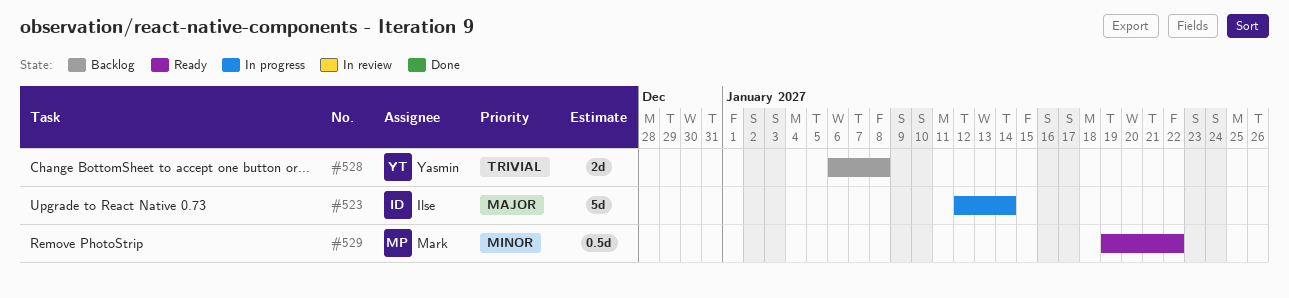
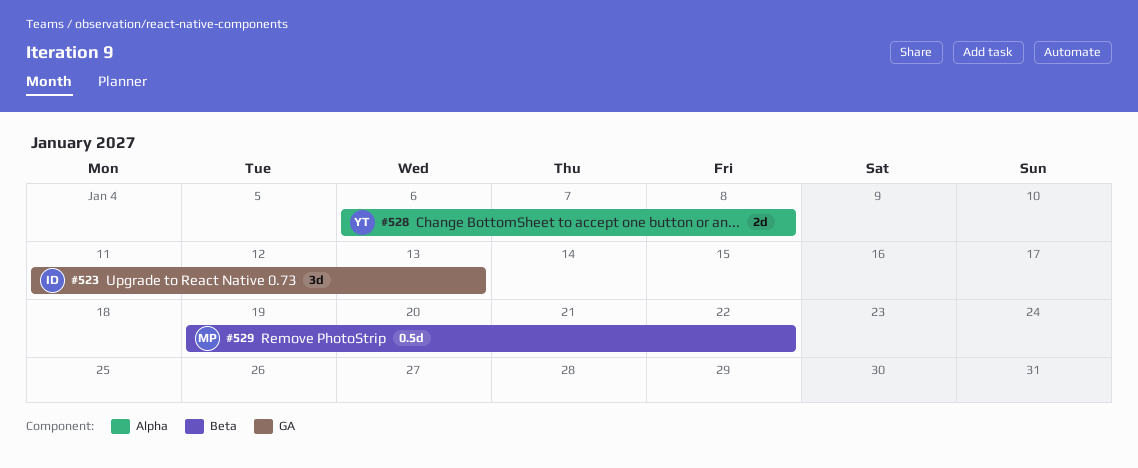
#523, estimate: 5d -> 3d
#523, start: Jan 12 -> Jan 11
#523, due: Jan 14 -> Jan 13

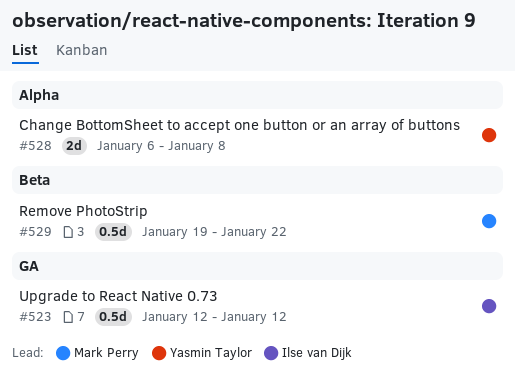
#523, estimate: 3d -> 0.5d
#523, start: Jan 11 -> Jan 12
#523, due: Jan 13 -> Jan 12

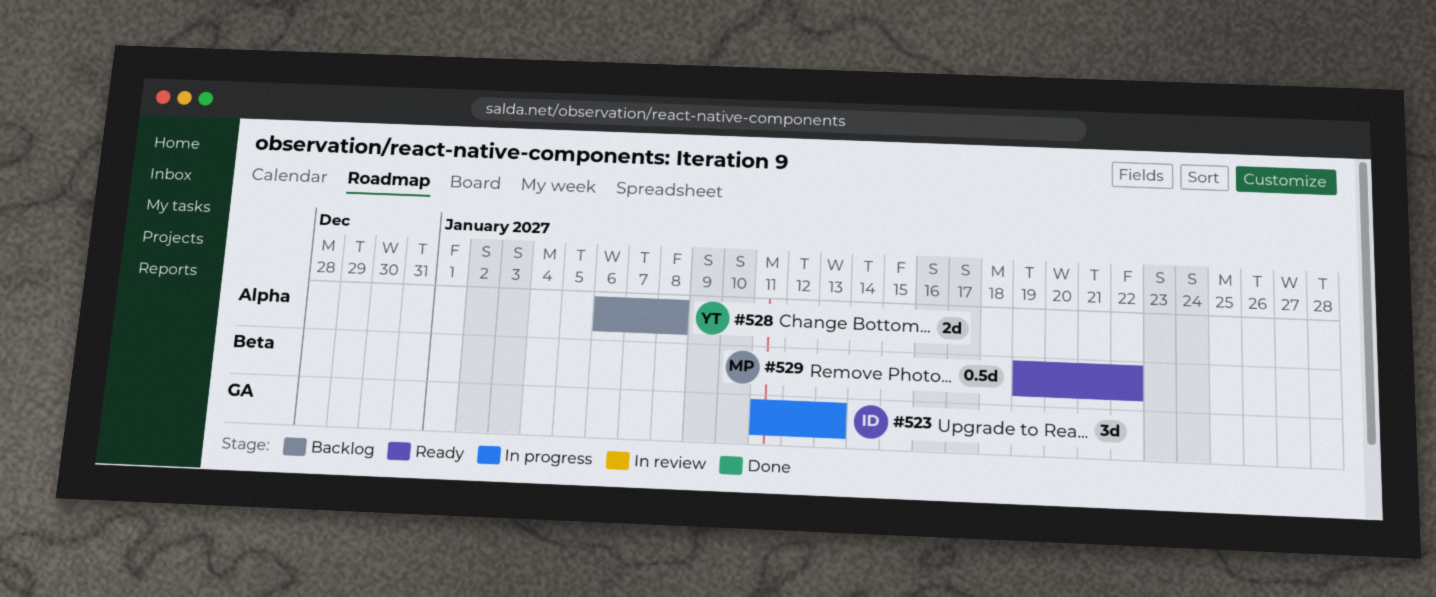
#523, estimate: 0.5d -> 3d
#523, start: Jan 12 -> Jan 11
#523, due: Jan 12 -> Jan 13

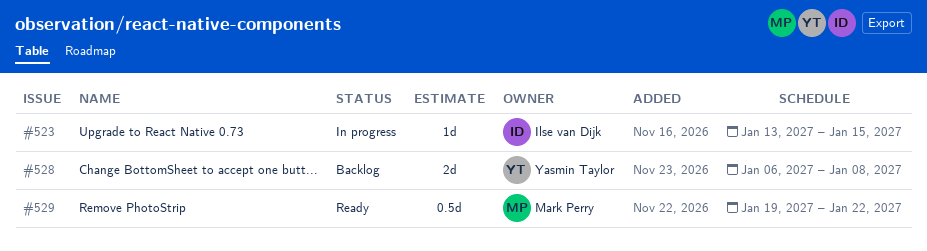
#523, estimate: 3d -> 1d
#523, start: Jan 11 -> Jan 13
#523, due: Jan 13 -> Jan 15

